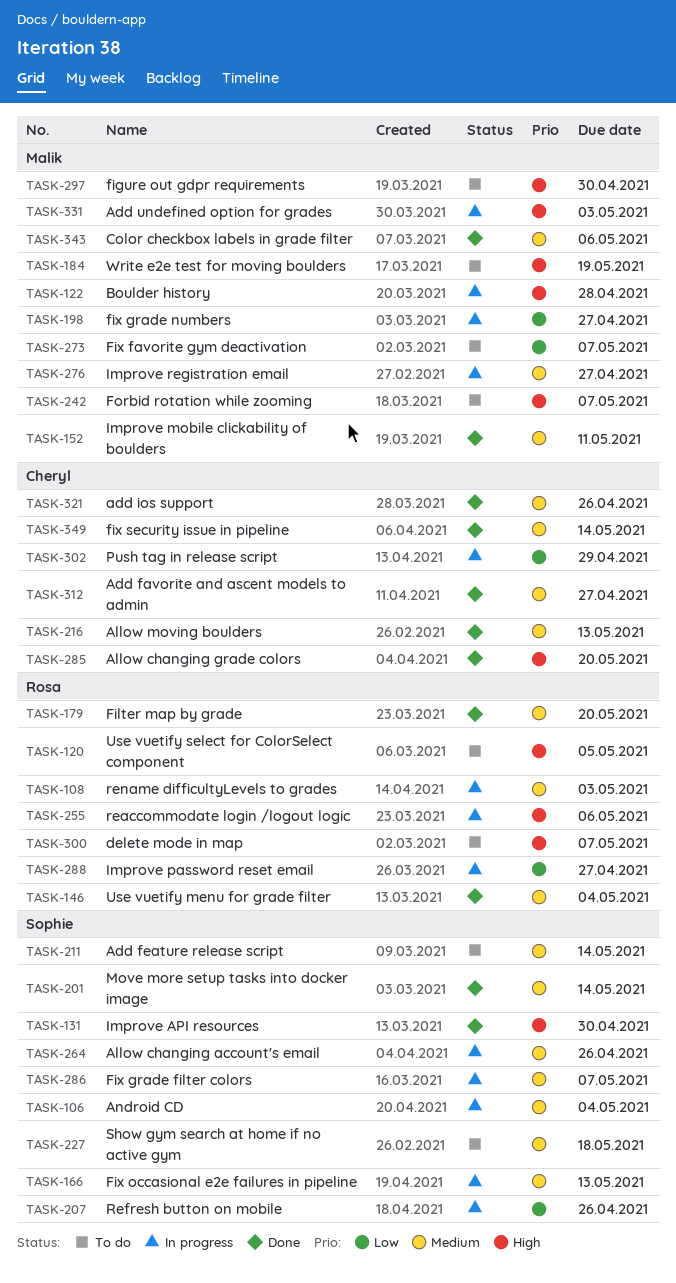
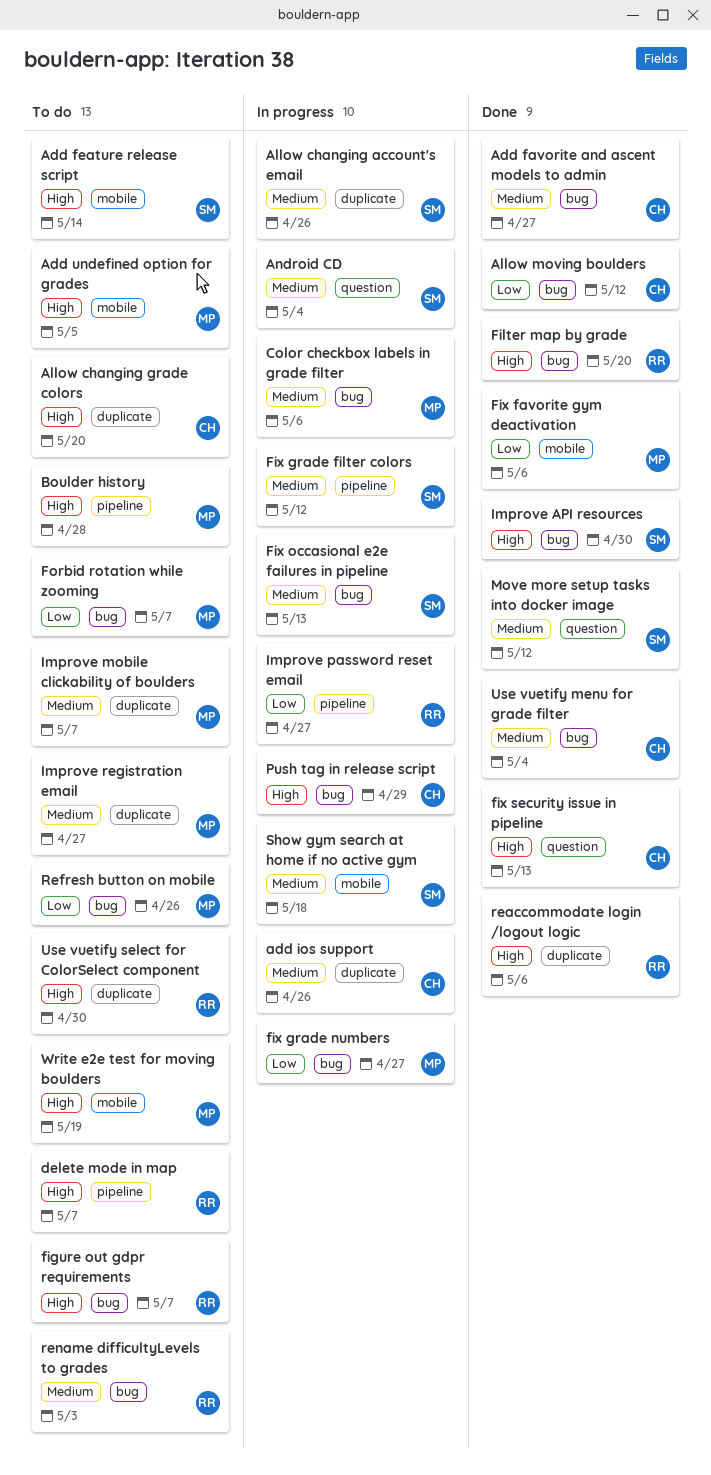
Add feature release script, priority: Medium -> High
add ios support, status: Done -> In progress
Add undefined option for grades, status: In progress -> To do
Add undefined option for grades, due: May 3 -> May 5
Allow changing grade colors, status: Done -> To do
Allow moving boulders, priority: Medium -> Low
Allow moving boulders, due: May 13 -> May 12
Boulder history, status: In progress -> To do
Color checkbox labels in grade filter, status: Done -> In progress
figure out gdpr requirements, owner: Malik -> Rosa
figure out gdpr requirements, due: Apr 30 -> May 7
Filter map by grade, priority: Medium -> High
Fix favorite gym deactivation, status: To do -> Done
Fix favorite gym deactivation, due: May 7 -> May 6
Fix grade filter colors, due: May 7 -> May 12
fix security issue in pipeline, priority: Medium -> High
fix security issue in pipeline, due: May 14 -> May 13
Forbid rotation while zooming, priority: High -> Low
Improve mobile clickability of boulders, status: Done -> To do
Improve mobile clickability of boulders, due: May 11 -> May 7
Improve registration email, status: In progress -> To do
Move more setup tasks into docker image, due: May 14 -> May 12
Push tag in release script, priority: Low -> High
reaccommodate login /logout logic, status: In progress -> Done
Refresh button on mobile, status: In progress -> To do
Refresh button on mobile, owner: Sophie -> Malik
rename difficultyLevels to grades, status: In progress -> To do
Show gym search at home if no active gym, status: To do -> In progress
Use vuetify menu for grade filter, owner: Rosa -> Cheryl
Use vuetify select for ColorSelect component, due: May 5 -> Apr 30

